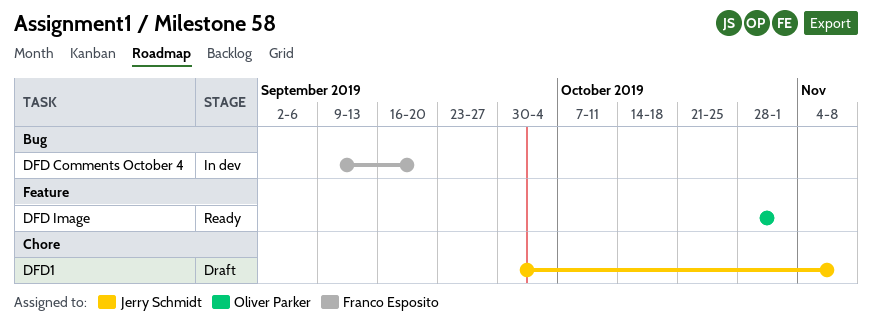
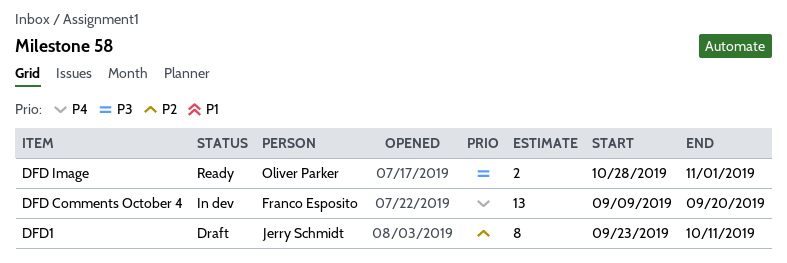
DFD1, start: Sep 30 -> Sep 23
DFD1, due: Nov 8 -> Oct 11

